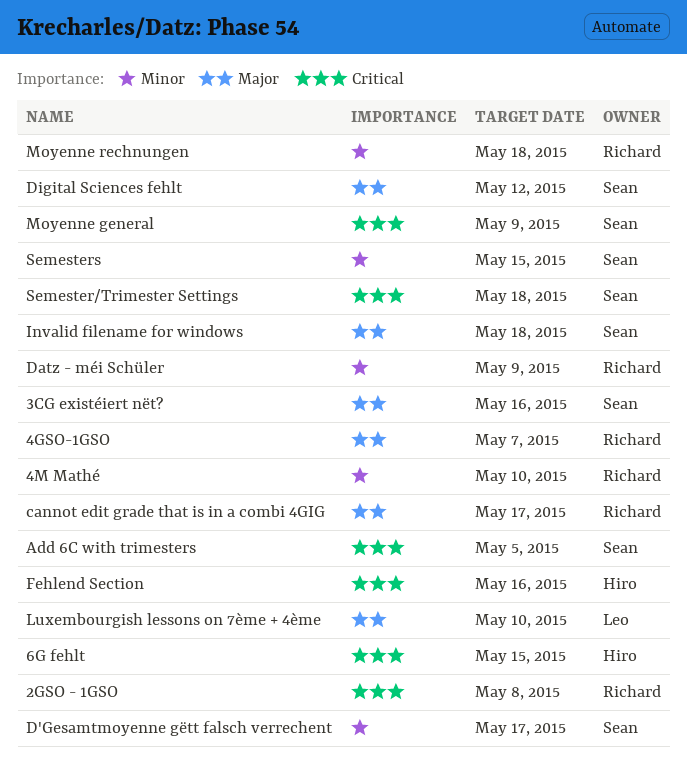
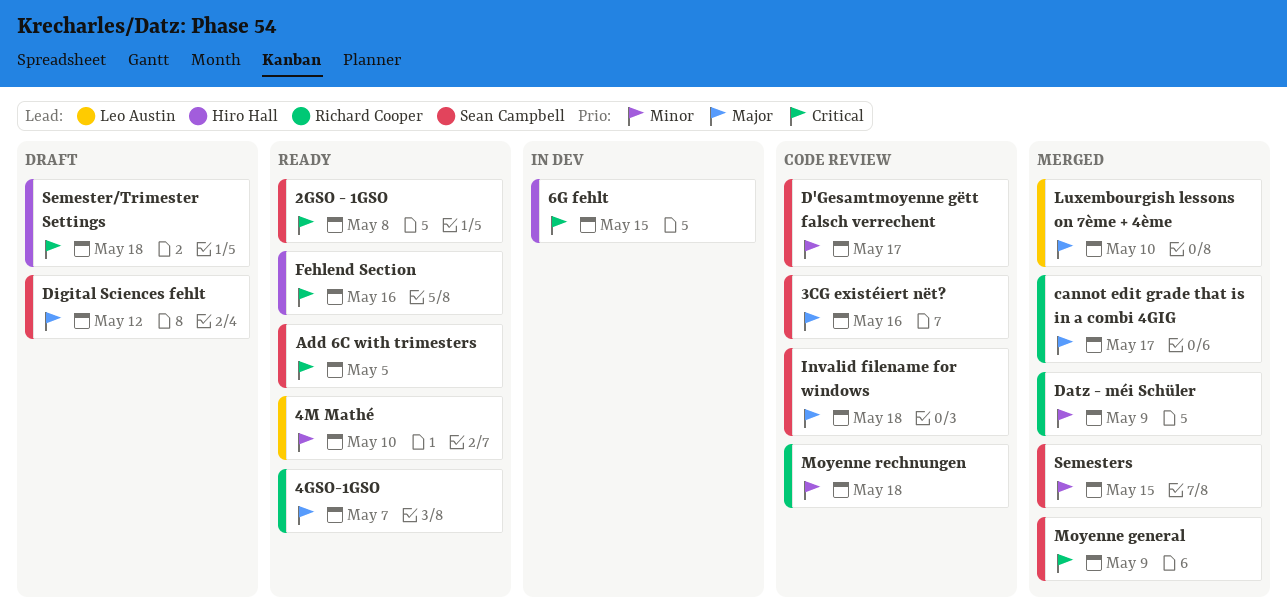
2GSO - 1GSO, owner: Richard Cooper -> Sean Campbell
4M Mathé, owner: Richard Cooper -> Leo Austin
Semester/Trimester Settings, owner: Sean Campbell -> Hiro Hall

